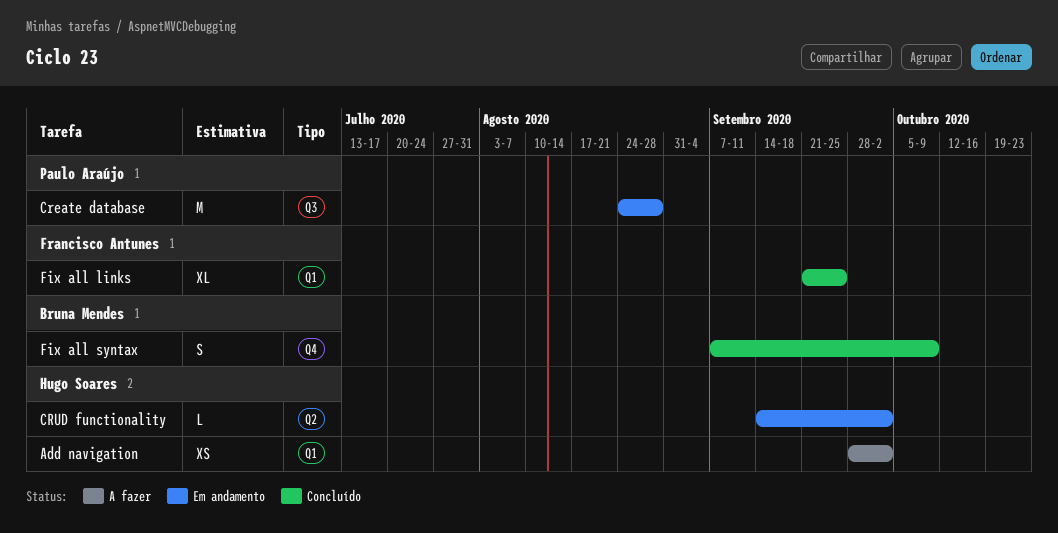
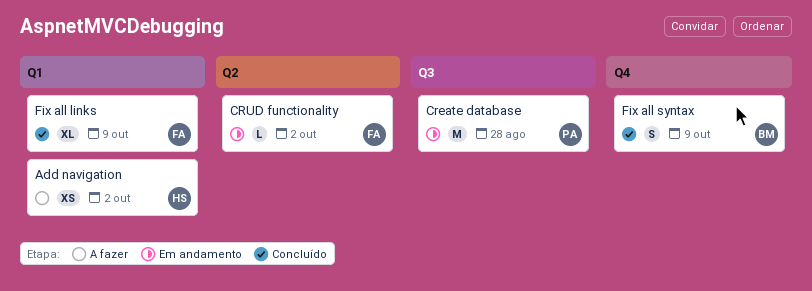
CRUD functionality, owner: Hugo Soares -> Francisco Antunes
Fix all links, due: Sep 25 -> Oct 9

